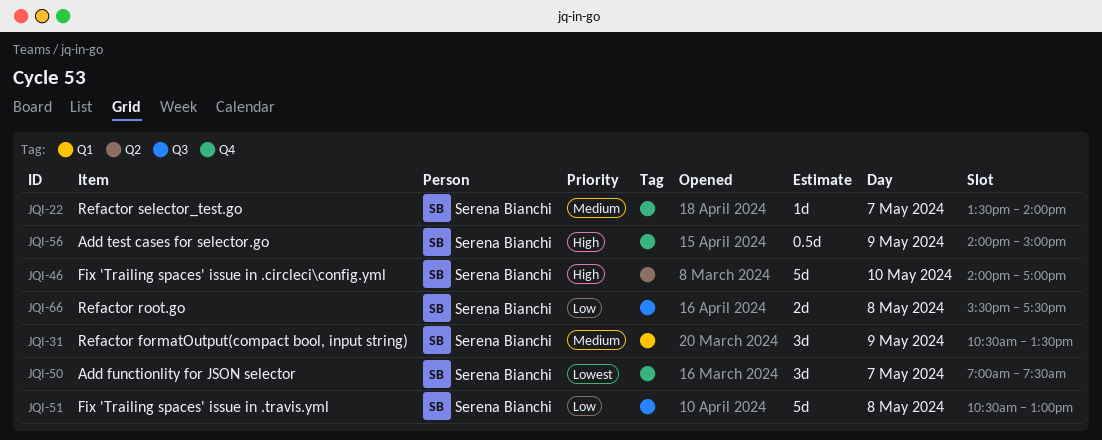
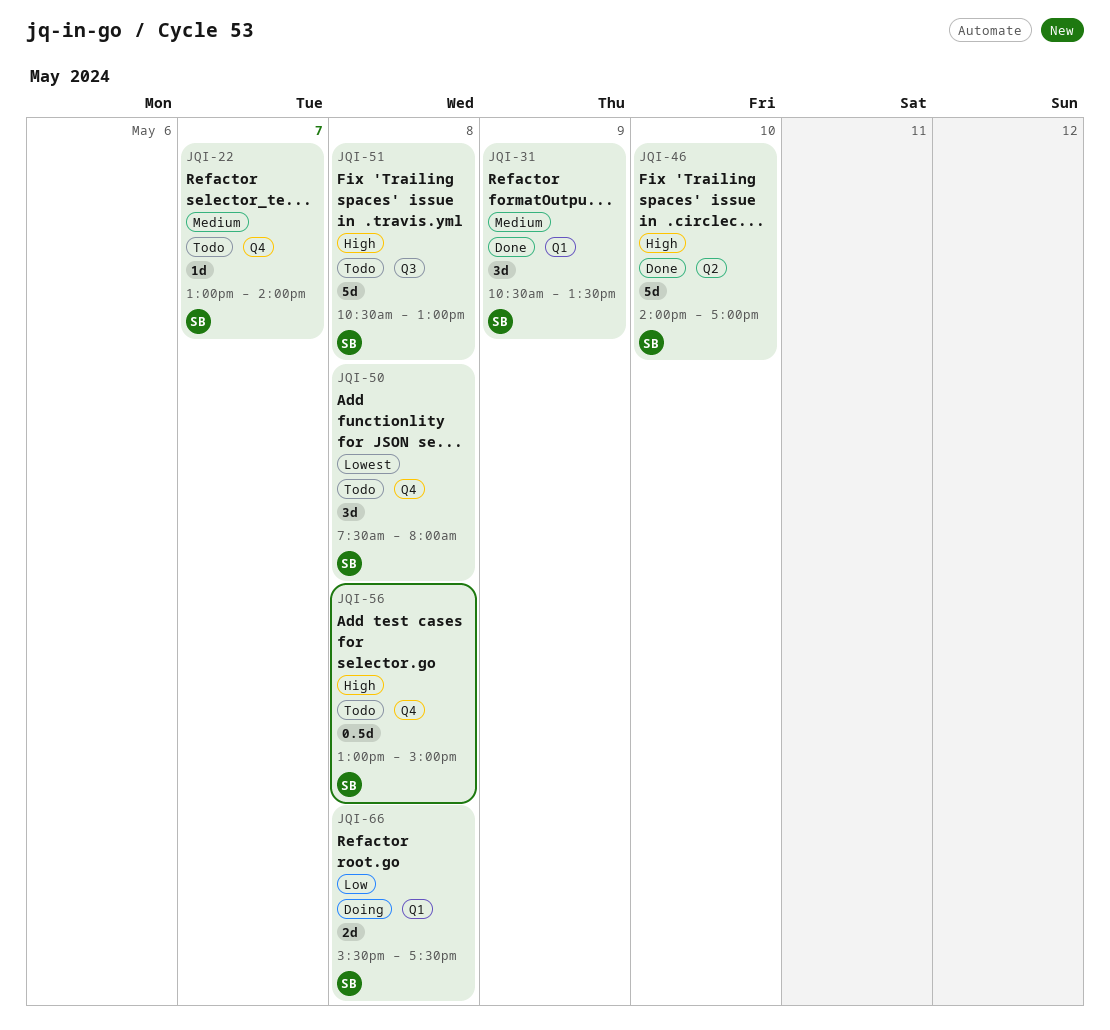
JQI-22, begins: 13:30 -> 13:00
JQI-50, day: May 7 -> May 8
JQI-50, begins: 07:00 -> 07:30
JQI-50, ends: 07:30 -> 08:00
JQI-51, priority: Low -> High
JQI-56, day: May 9 -> May 8
JQI-56, begins: 14:00 -> 13:00
JQI-66, label: Q3 -> Q1

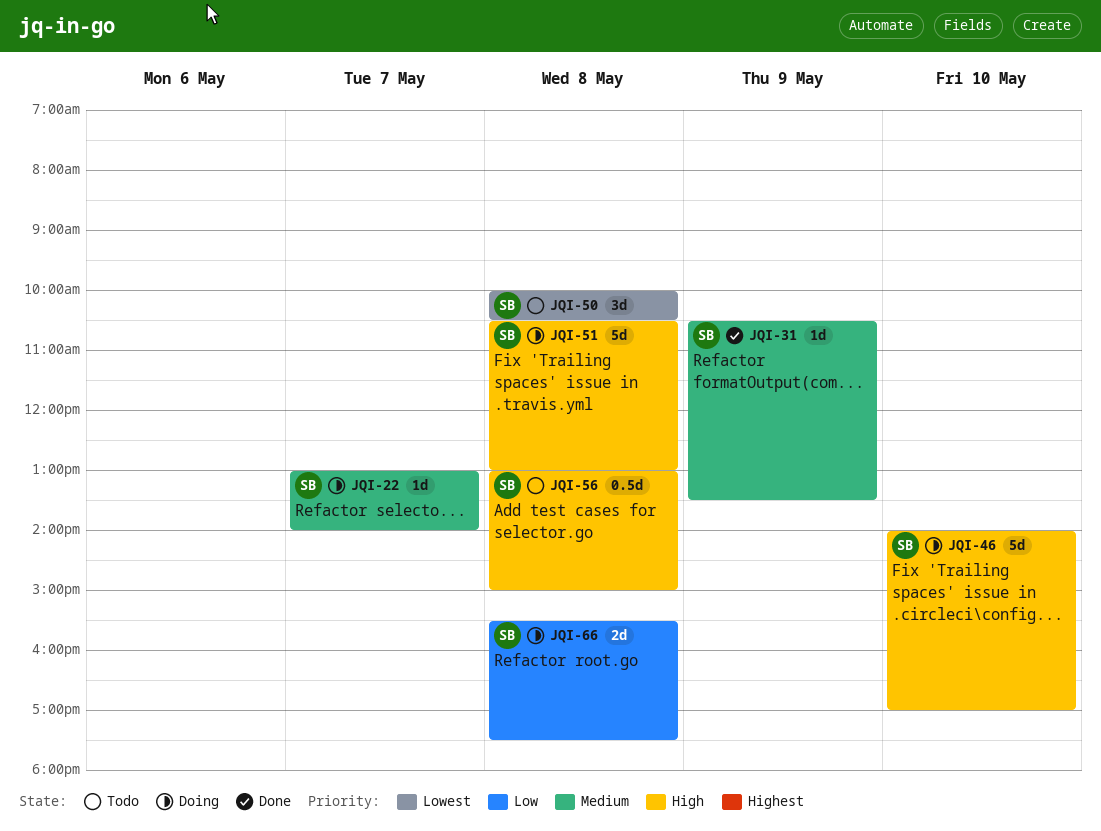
JQI-22, status: Todo -> Doing
JQI-31, estimate: 3d -> 1d
JQI-46, status: Done -> Doing
JQI-50, begins: 07:30 -> 10:00
JQI-50, ends: 08:00 -> 10:30
JQI-51, status: Todo -> Doing

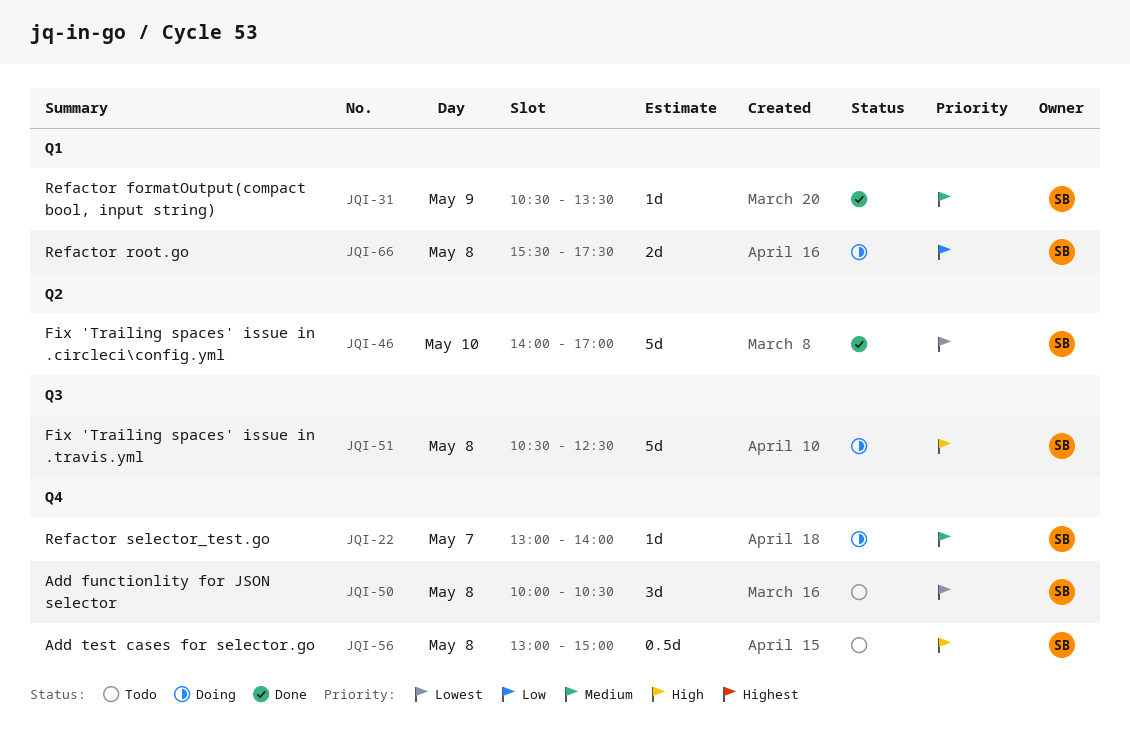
JQI-46, status: Doing -> Done
JQI-46, priority: High -> Lowest
JQI-51, ends: 13:00 -> 12:30

